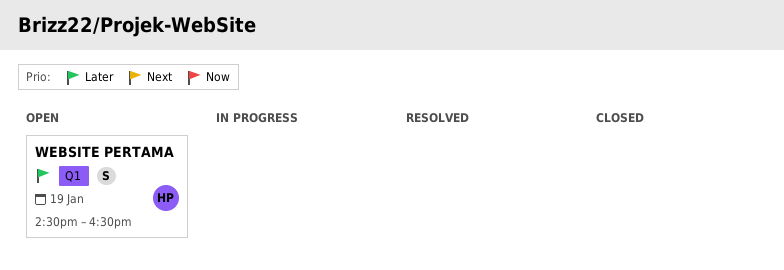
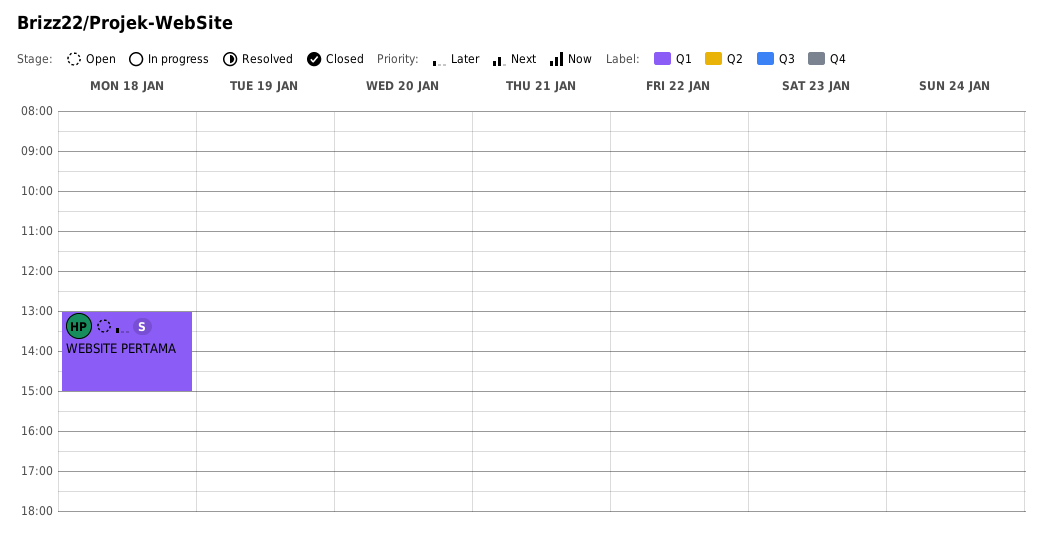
WEBSITE PERTAMA, day: Jan 19 -> Jan 18
WEBSITE PERTAMA, begins: 14:30 -> 13:00
WEBSITE PERTAMA, ends: 16:30 -> 15:00

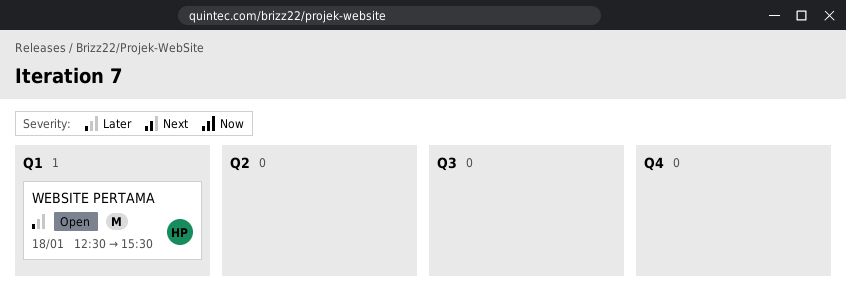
WEBSITE PERTAMA, estimate: S -> M
WEBSITE PERTAMA, begins: 13:00 -> 12:30
WEBSITE PERTAMA, ends: 15:00 -> 15:30

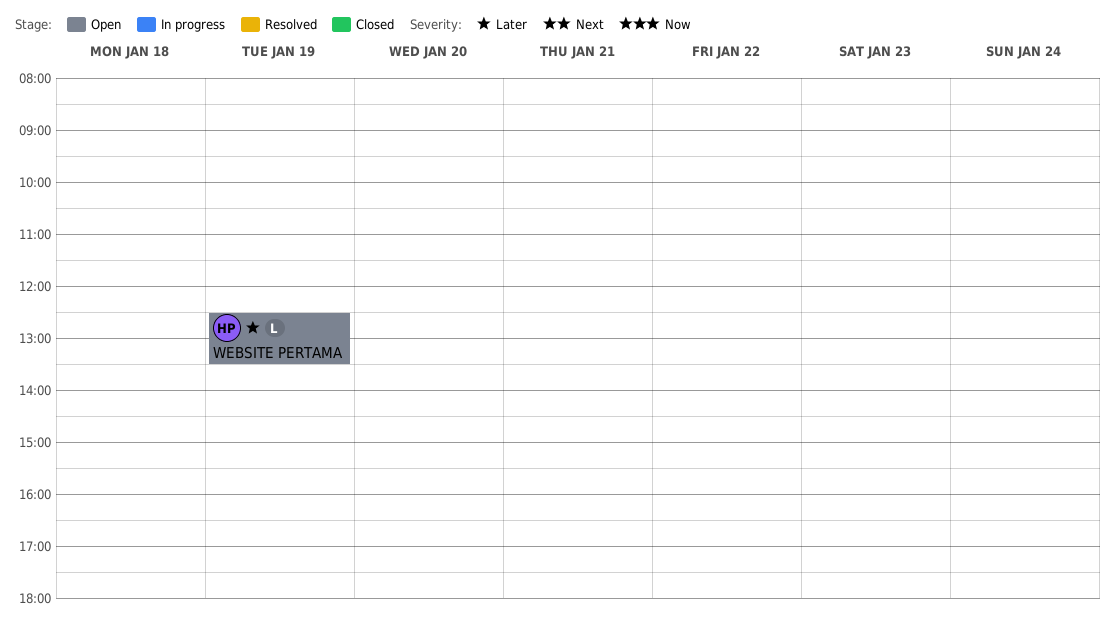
WEBSITE PERTAMA, estimate: M -> L
WEBSITE PERTAMA, day: Jan 18 -> Jan 19
WEBSITE PERTAMA, ends: 15:30 -> 13:30

